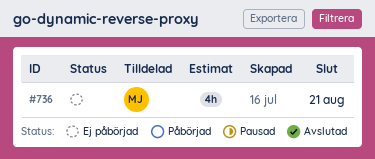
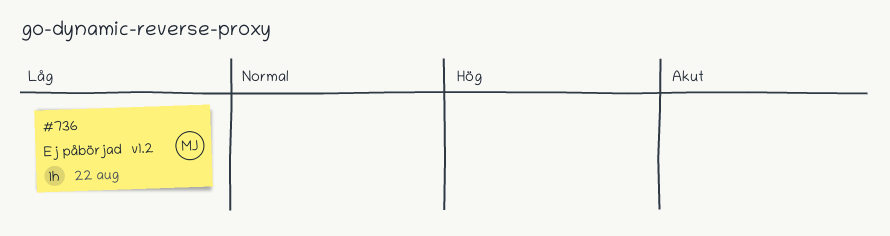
#736, estimate: 4h -> 1h
#736, due: Aug 21 -> Aug 22

